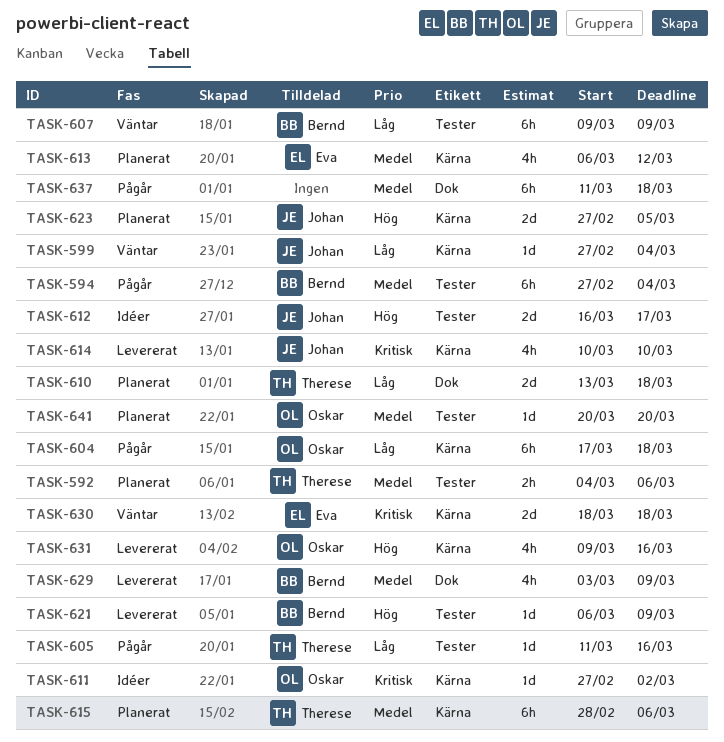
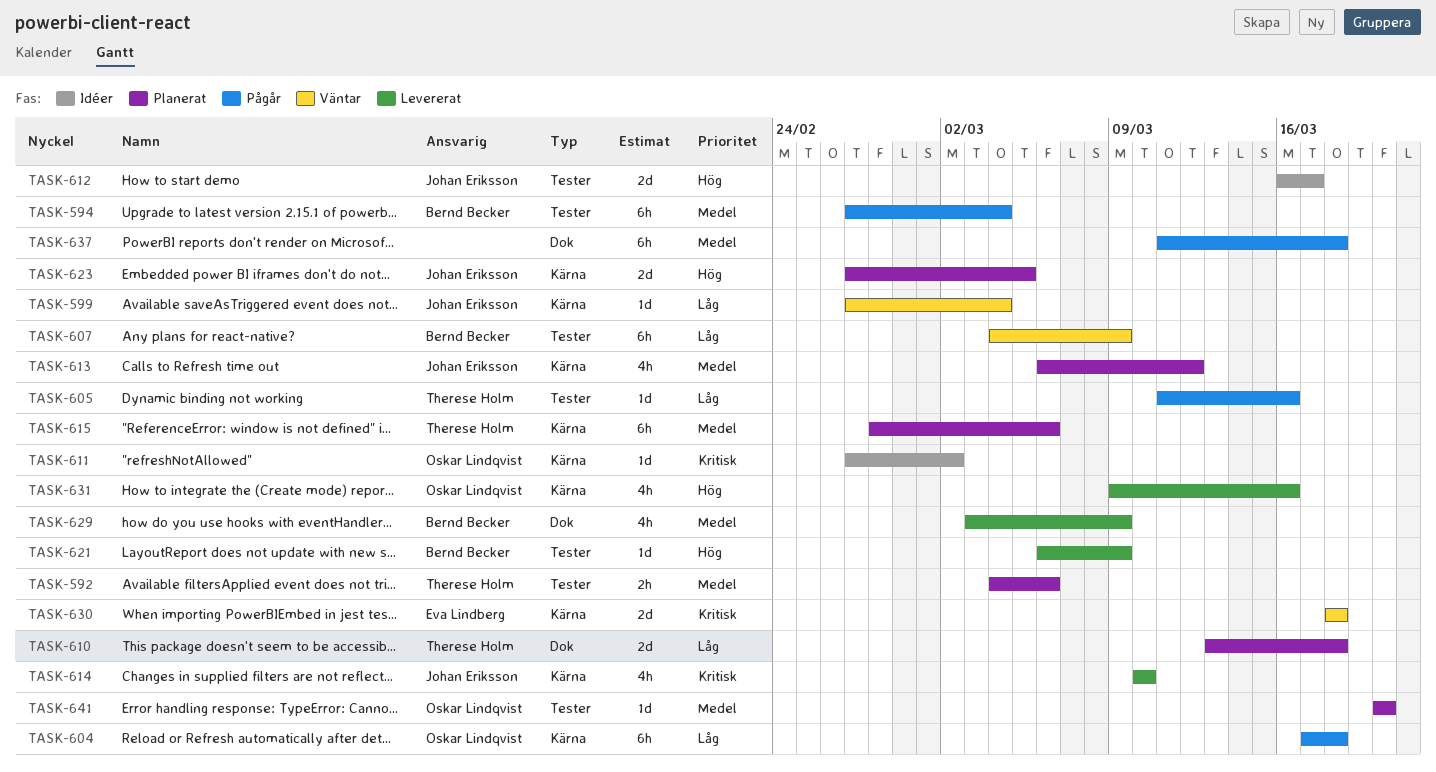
TASK-607, start: Mar 9 -> Mar 4
TASK-613, owner: Eva Lindberg -> Johan Eriksson

